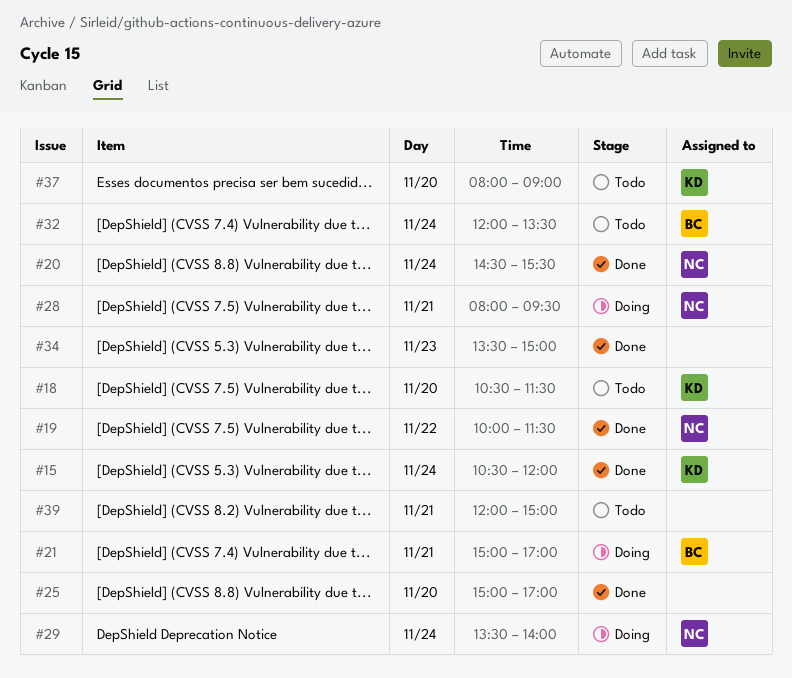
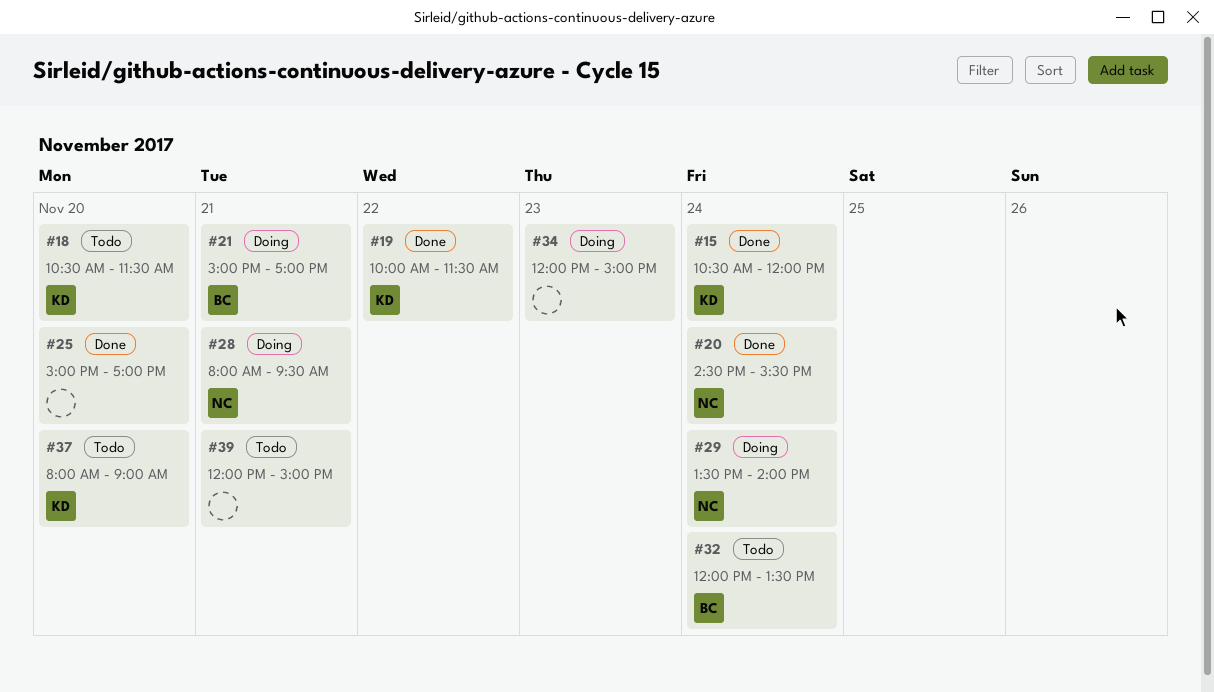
#19, owner: NC -> KD
#34, status: Done -> Doing
#34, begins: 13:30 -> 12:00

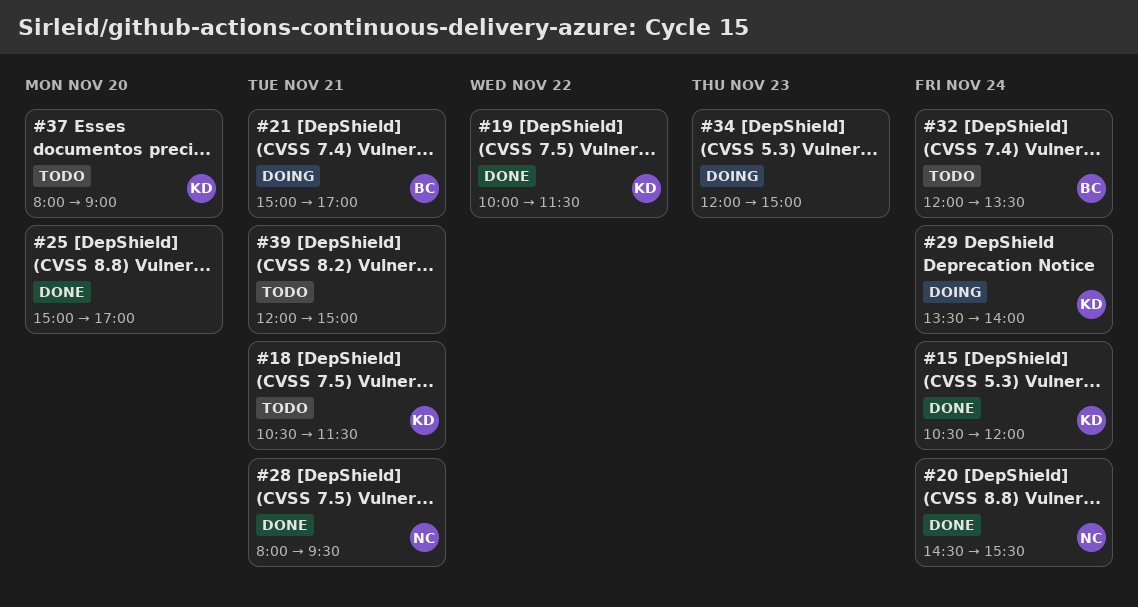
#18, day: Nov 20 -> Nov 21
#28, status: Doing -> Done
#29, owner: NC -> KD

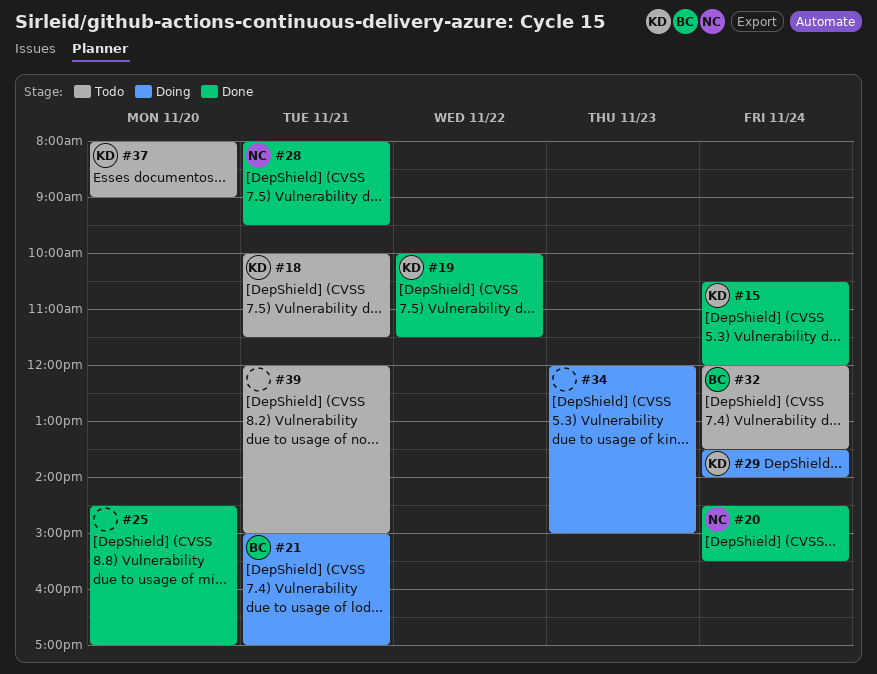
#18, begins: 10:30 -> 10:00
#25, begins: 15:00 -> 14:30

